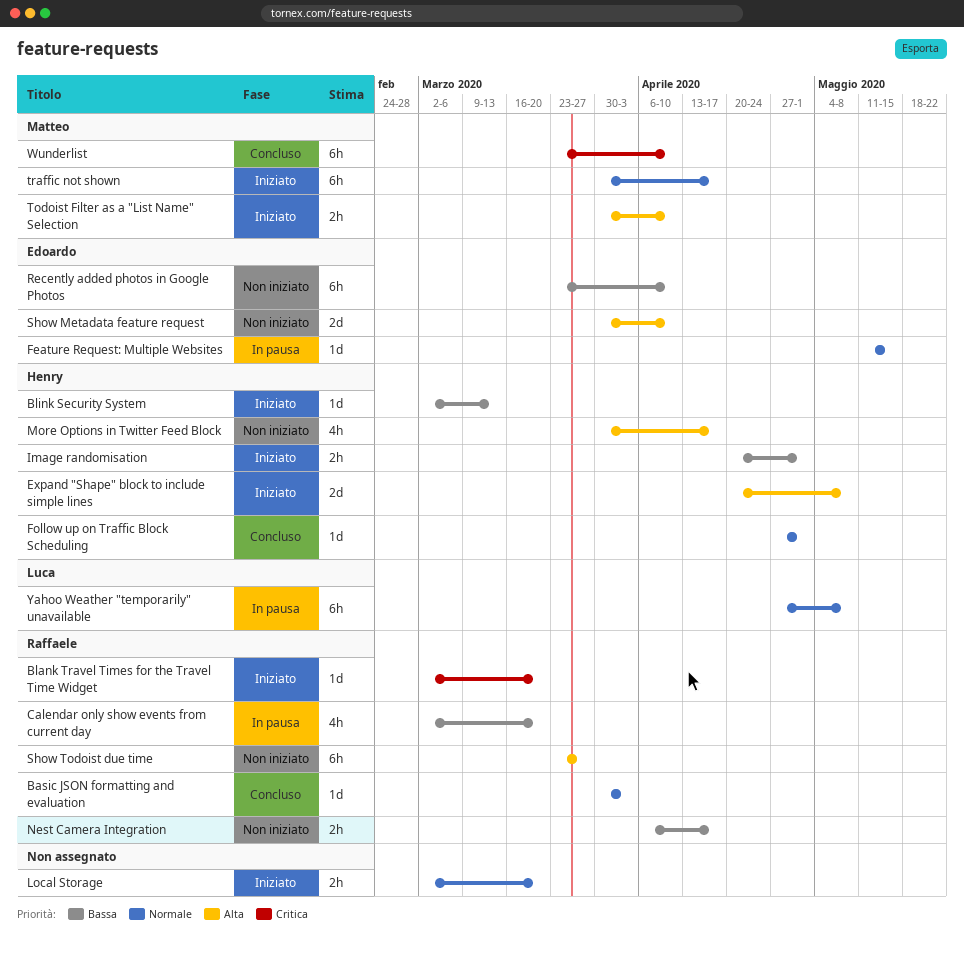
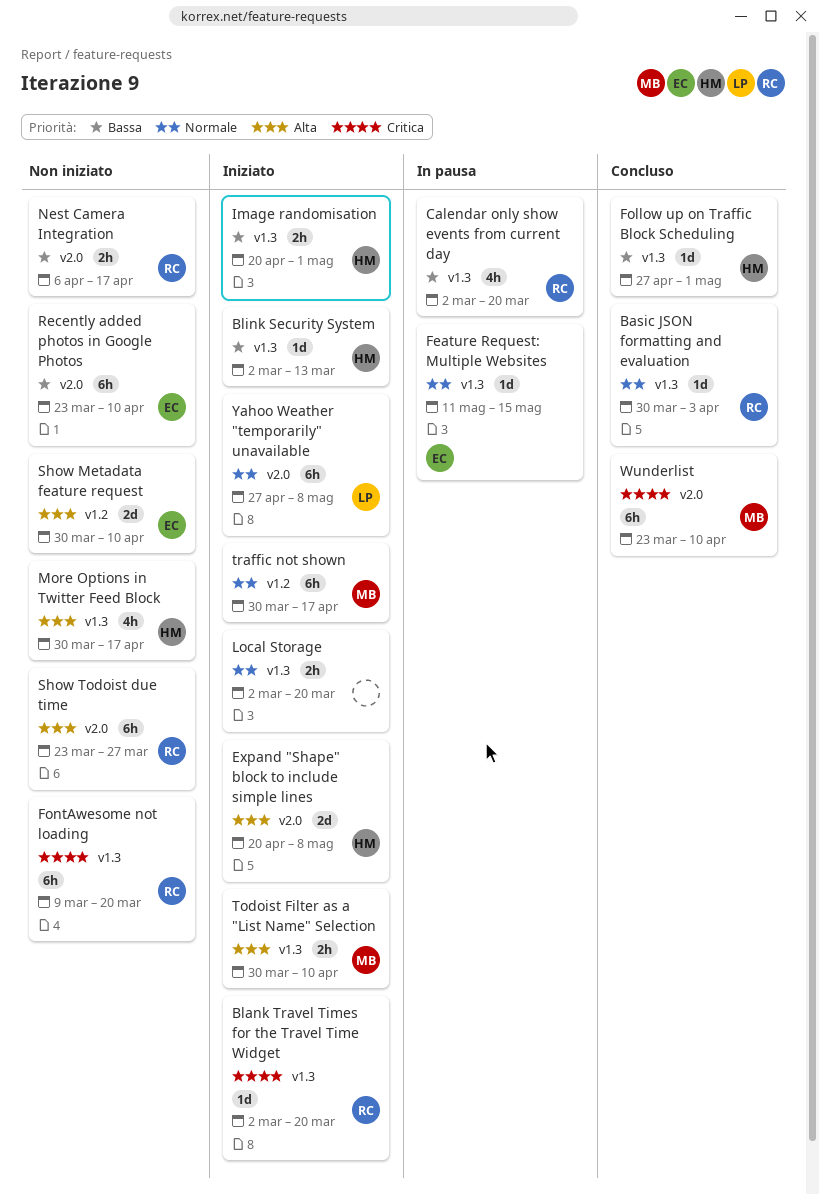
Follow up on Traffic Block Scheduling, priority: Normale -> Bassa
FontAwesome not loading: none -> present
Yahoo Weather "temporarily" unavailable, status: In pausa -> Iniziato

